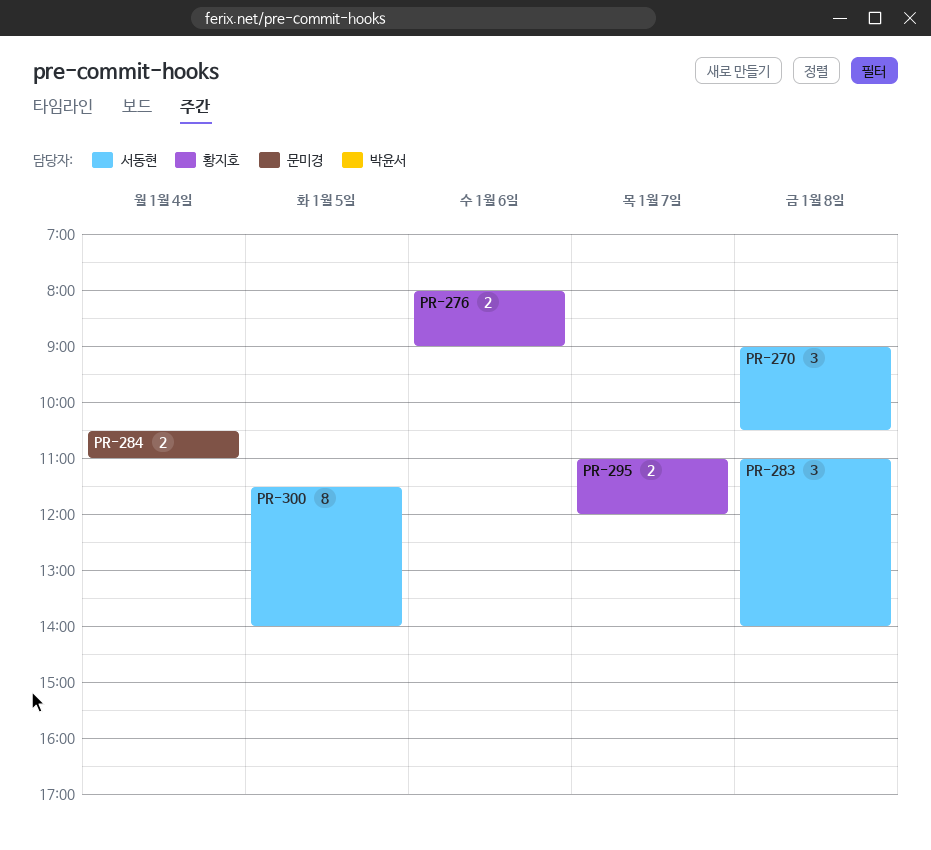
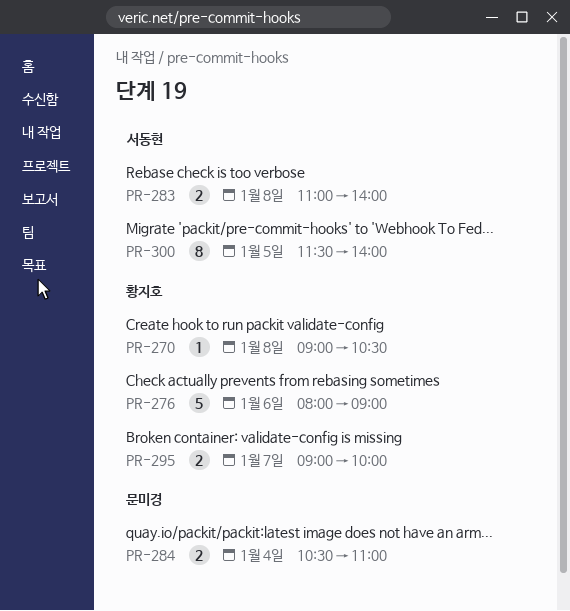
PR-270, owner: 서동현 -> 황지호
PR-270, estimate: 3 -> 1
PR-276, estimate: 2 -> 5
PR-283, estimate: 3 -> 2
PR-295, begins: 11:00 -> 09:00
PR-295, ends: 12:00 -> 10:00

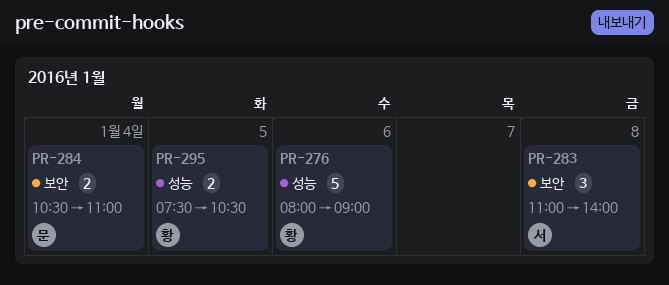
PR-270: present -> none
PR-283, estimate: 2 -> 3
PR-295, day: Jan 7 -> Jan 5
PR-295, begins: 09:00 -> 07:30
PR-295, ends: 10:00 -> 10:30
PR-300: present -> none

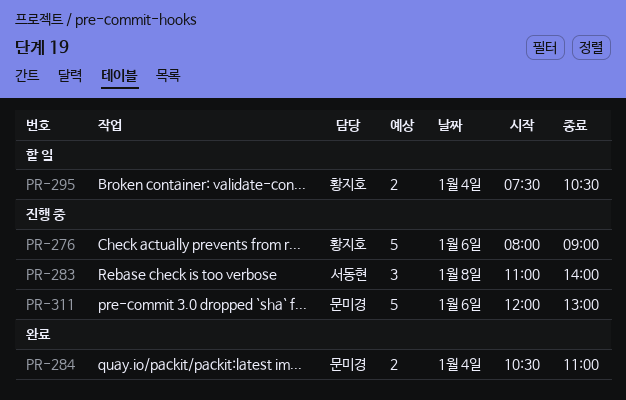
PR-295, day: Jan 5 -> Jan 4
PR-311: none -> present

